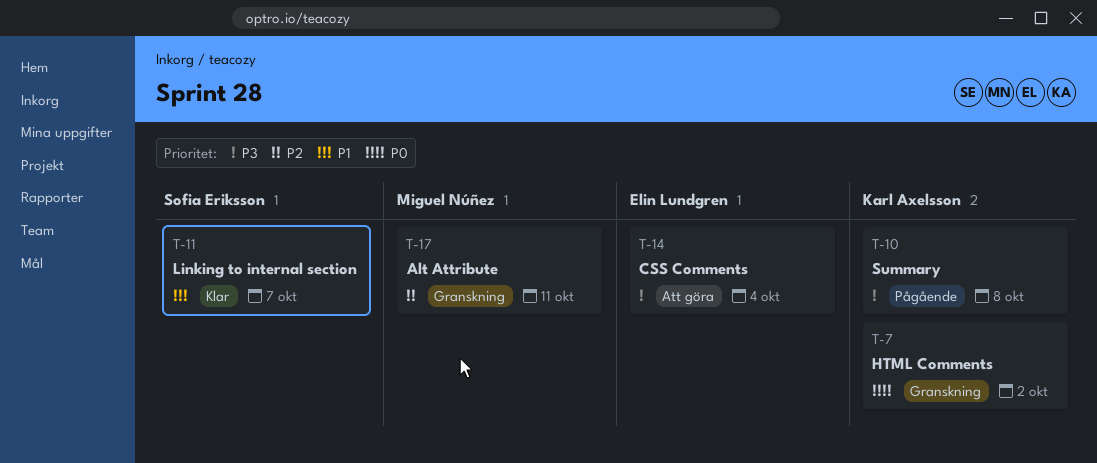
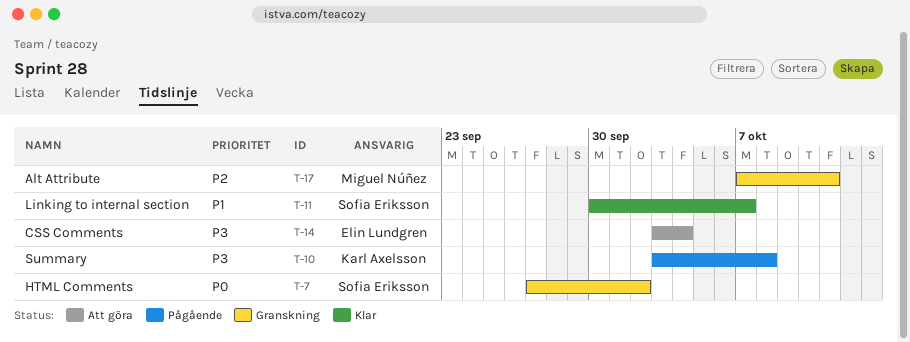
T-7, owner: Karl Axelsson -> Sofia Eriksson

